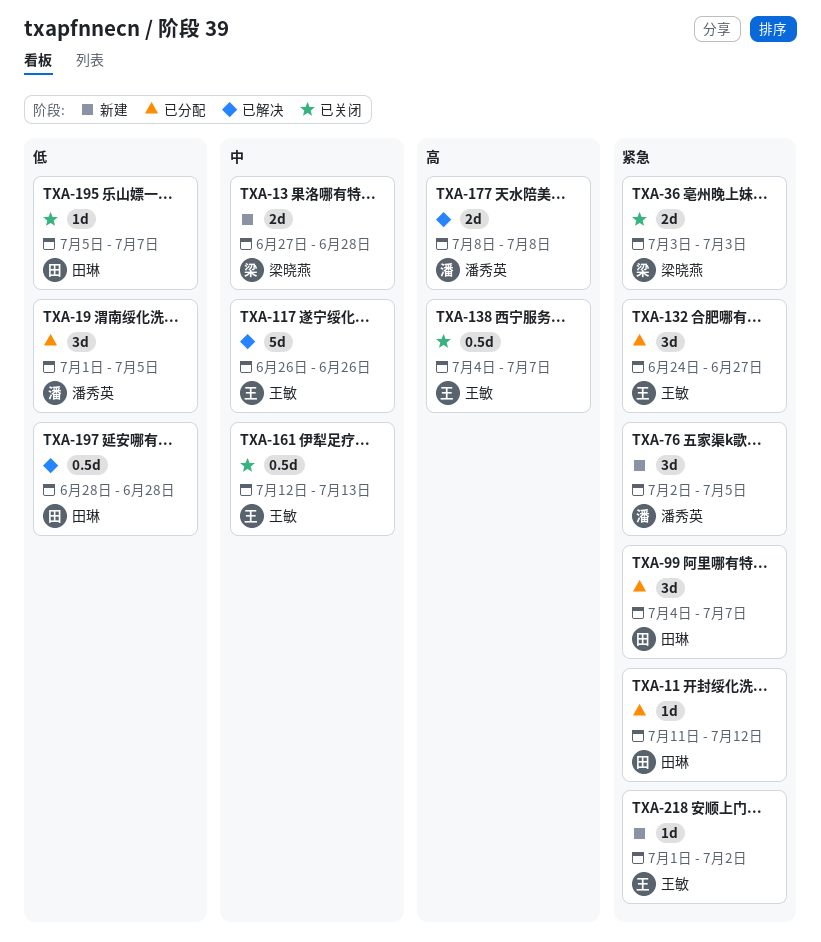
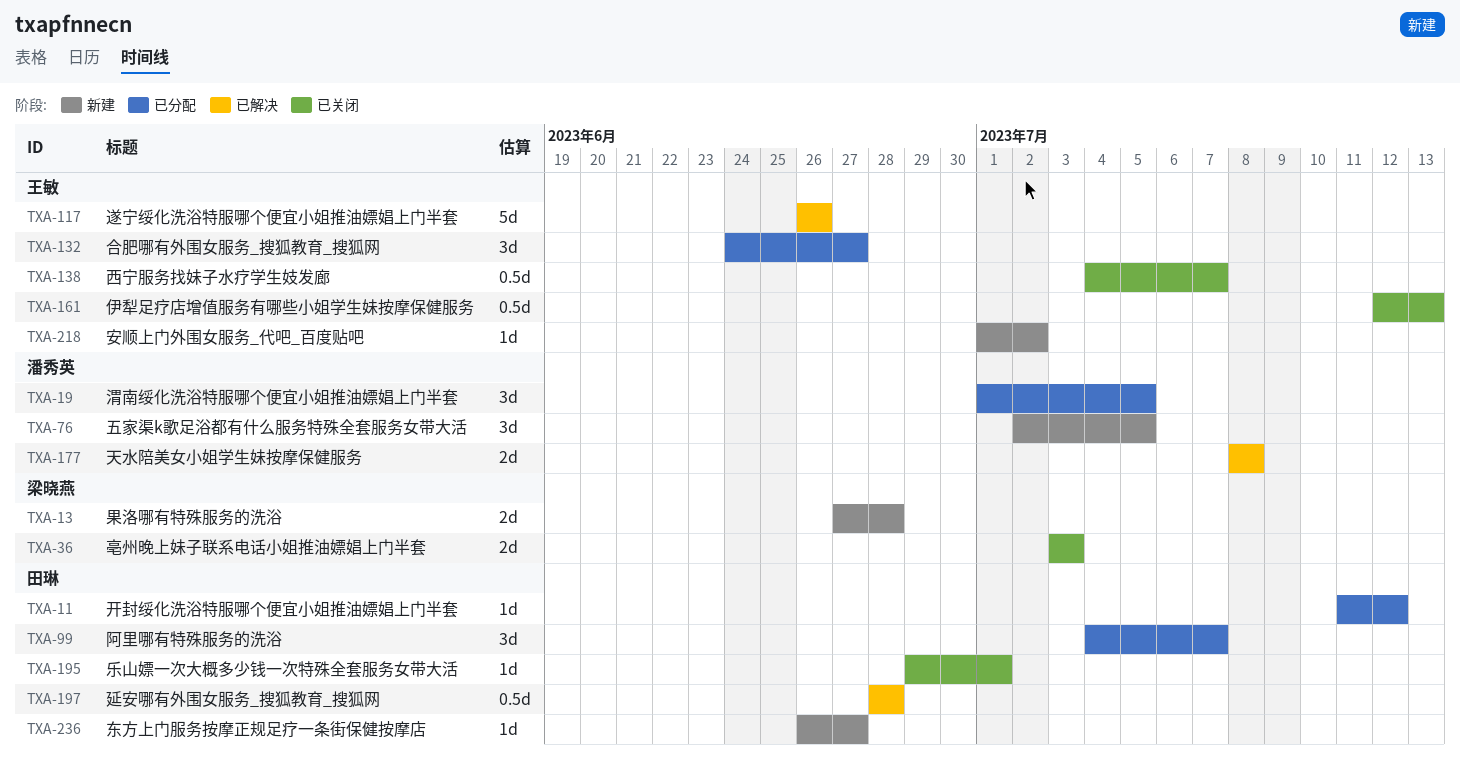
TXA-195, start: Jul 5 -> Jun 29
TXA-195, due: Jul 7 -> Jul 1
TXA-236: none -> present

